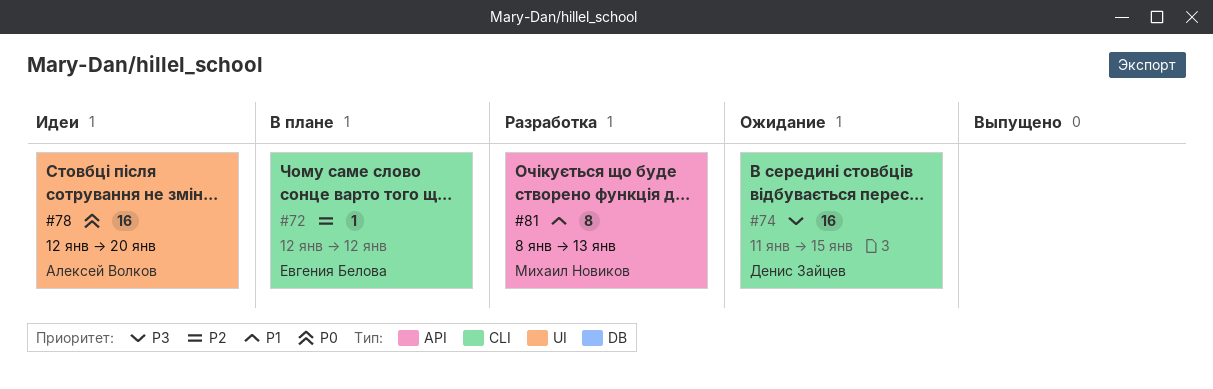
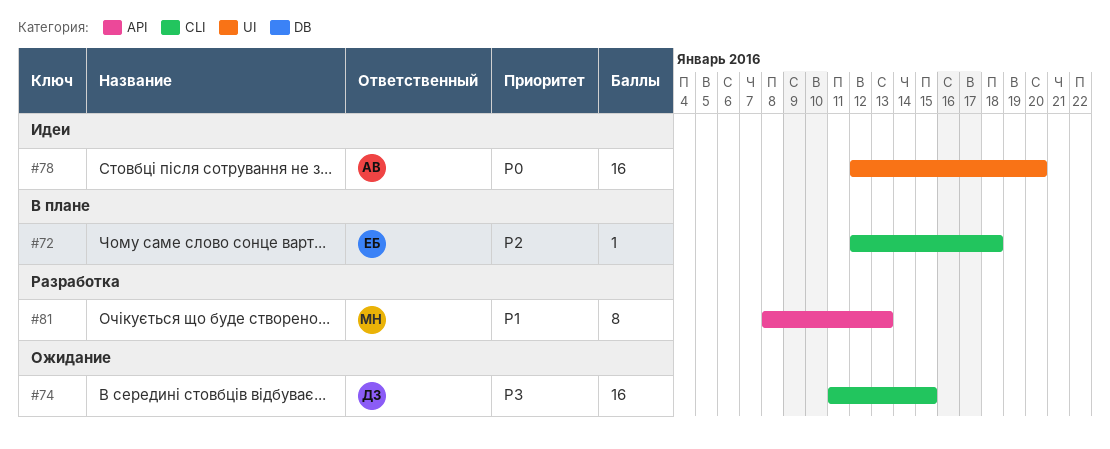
#72, due: Jan 12 -> Jan 18

